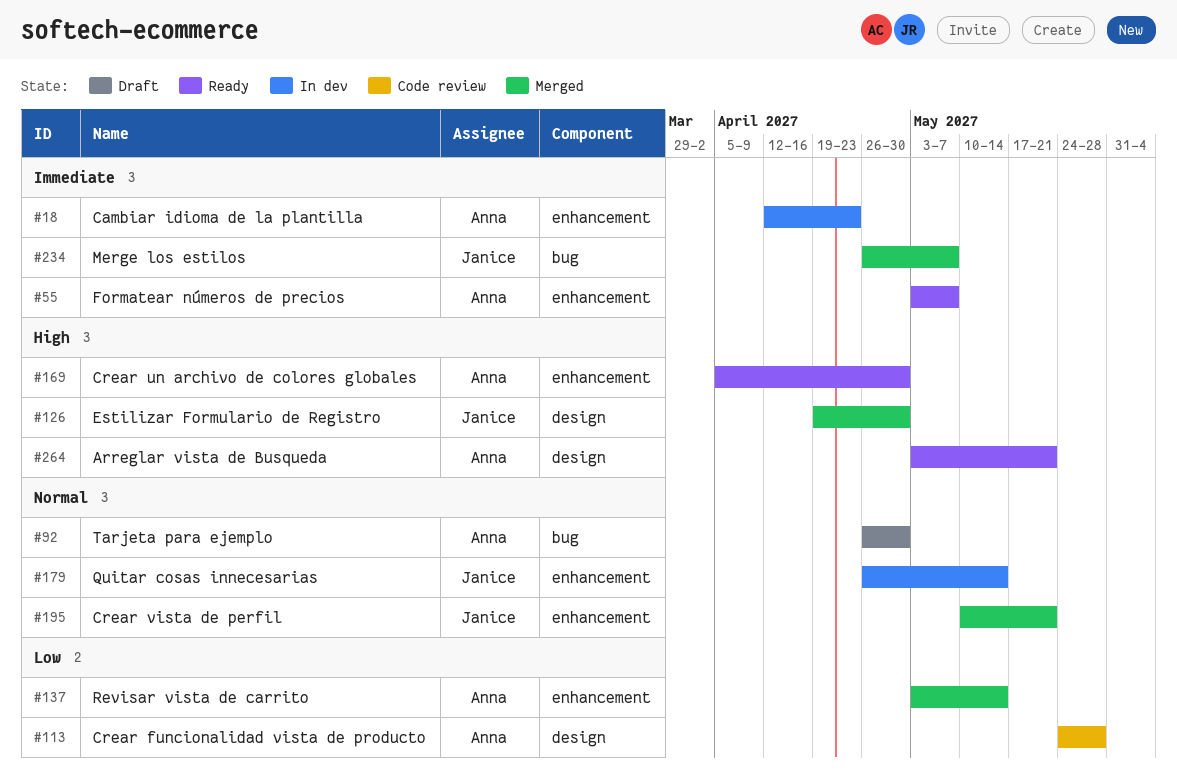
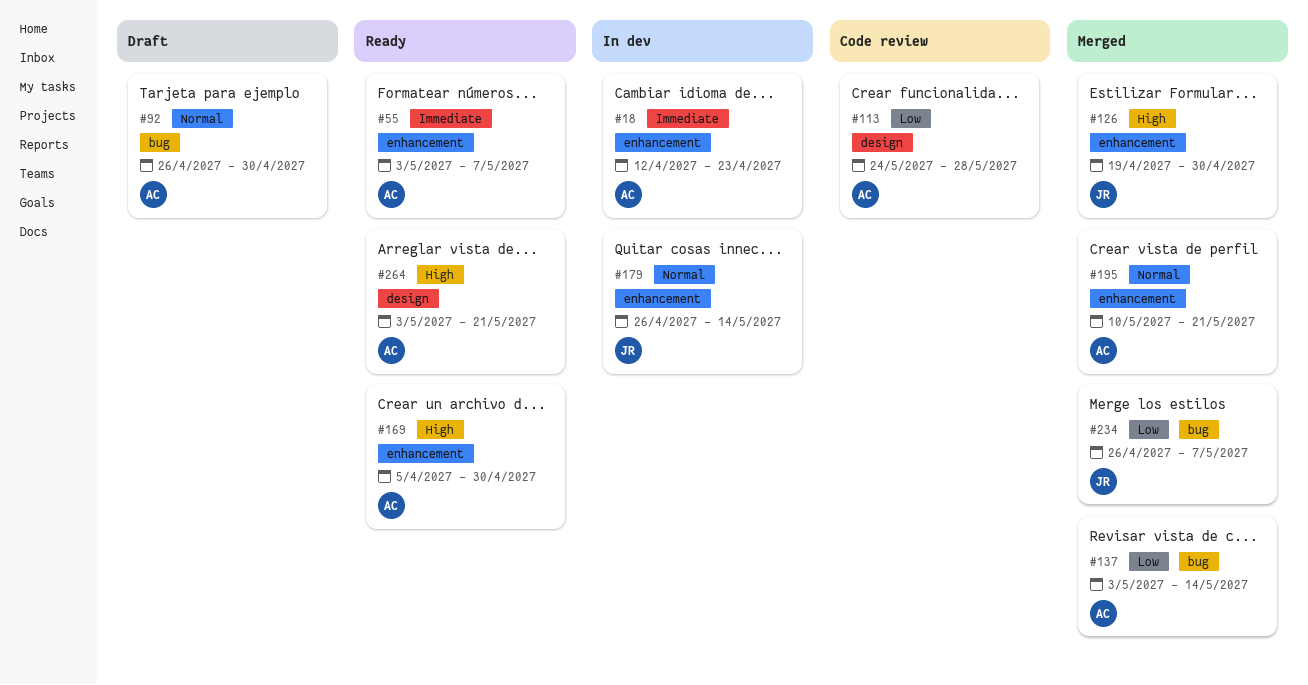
#126, label: design -> enhancement
#137, label: enhancement -> bug
#195, owner: Janice -> Anna
#234, priority: Immediate -> Low

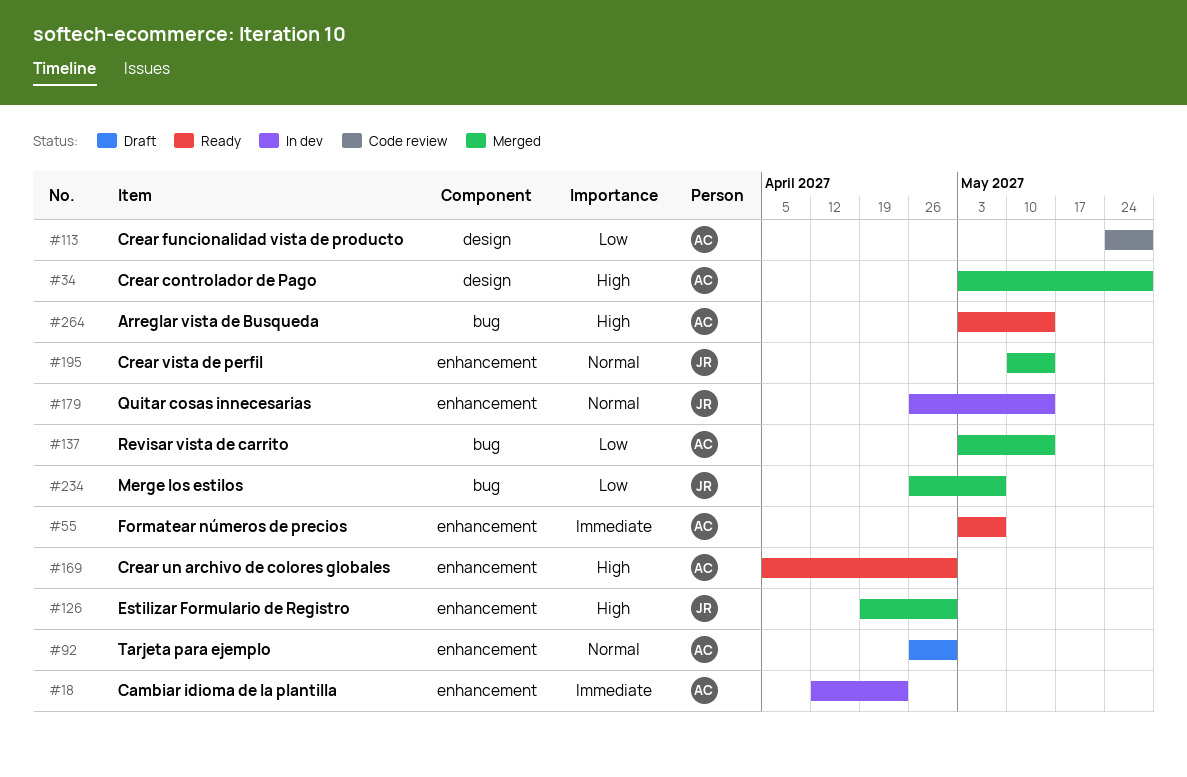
#34: none -> present
#92, label: bug -> enhancement
#195, owner: AC -> JR
#195, due: May 21 -> May 14
#264, label: design -> bug
#264, due: May 21 -> May 14

